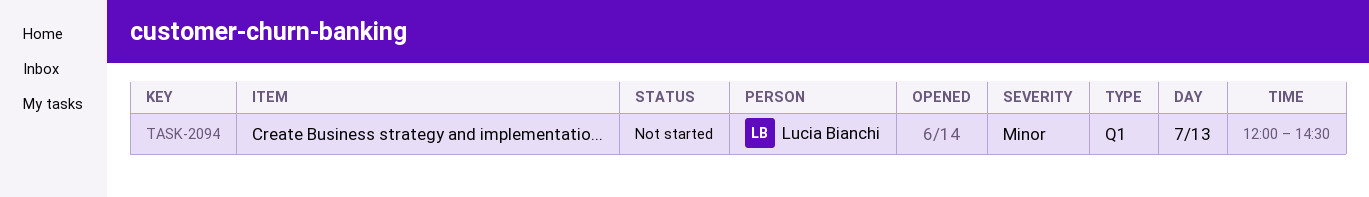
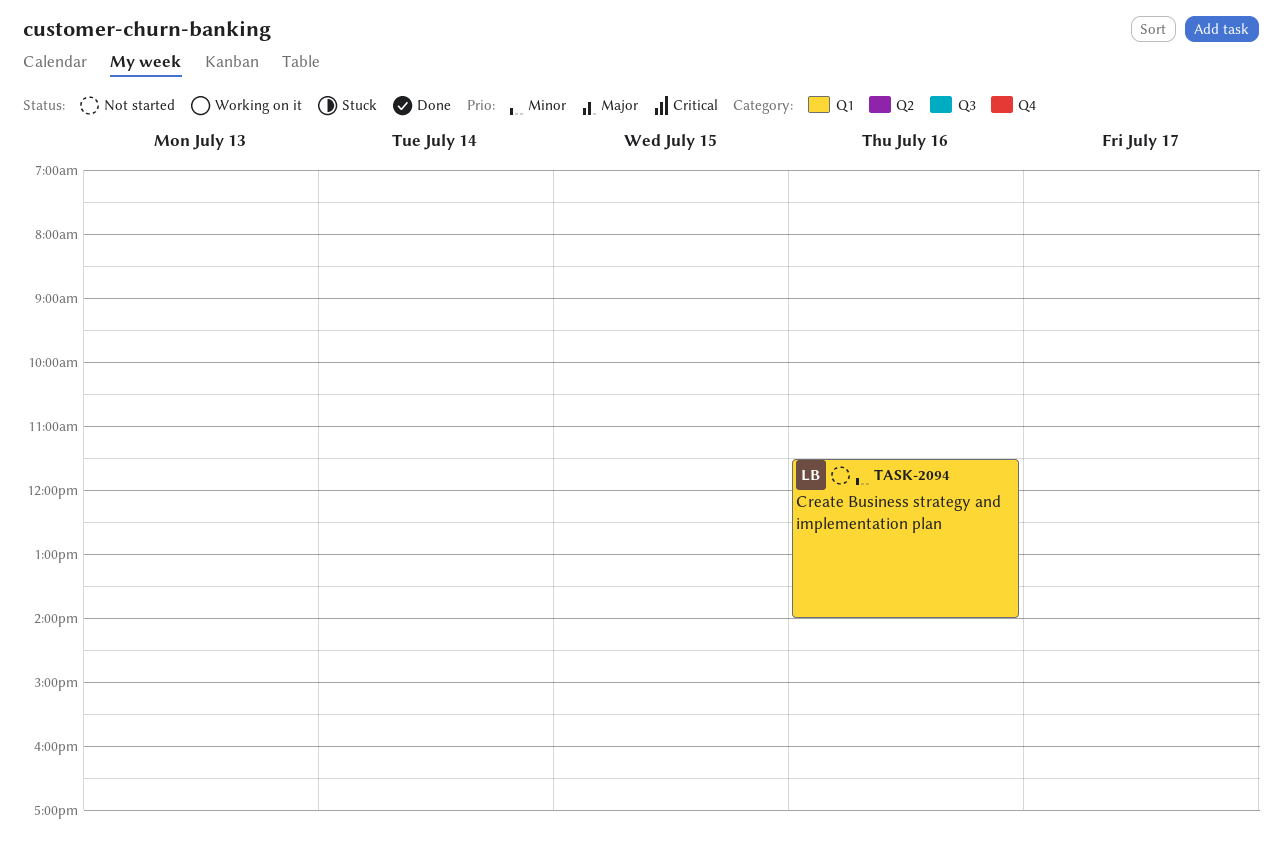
TASK-2094, day: Jul 13 -> Jul 16
TASK-2094, begins: 12:00 -> 11:30
TASK-2094, ends: 14:30 -> 14:00

